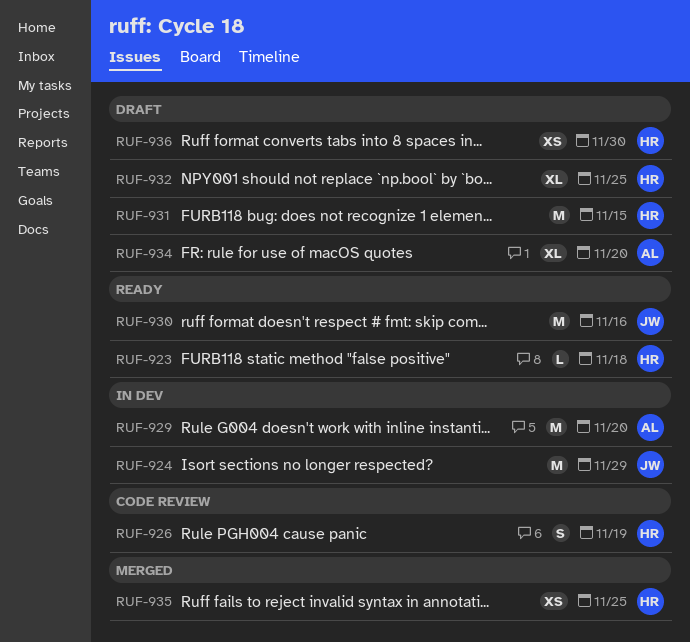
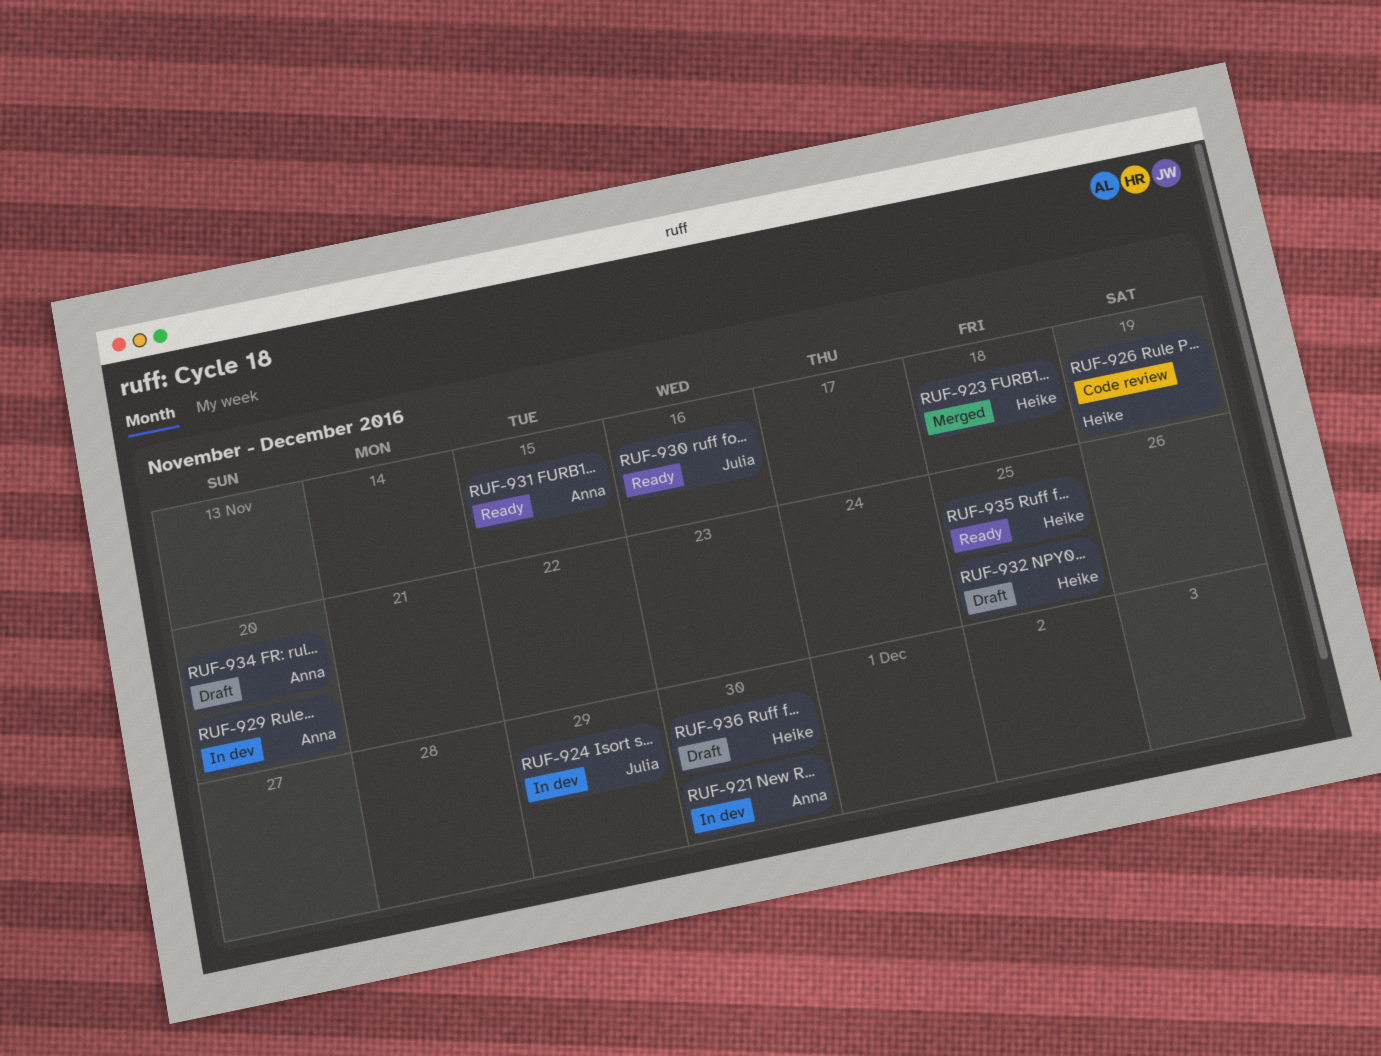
RUF-921: none -> present
RUF-923, status: Ready -> Merged
RUF-931, status: Draft -> Ready
RUF-931, owner: Heike -> Anna
RUF-935, status: Merged -> Ready

